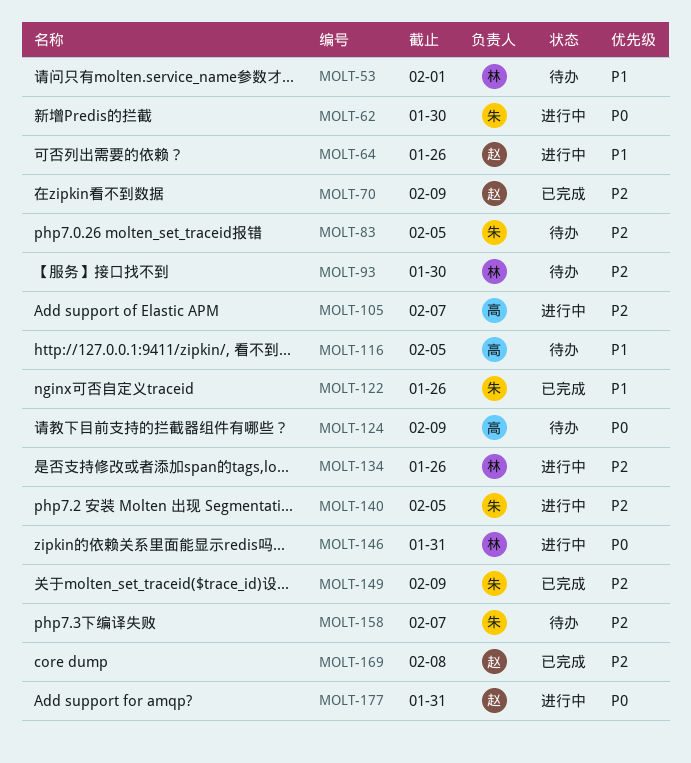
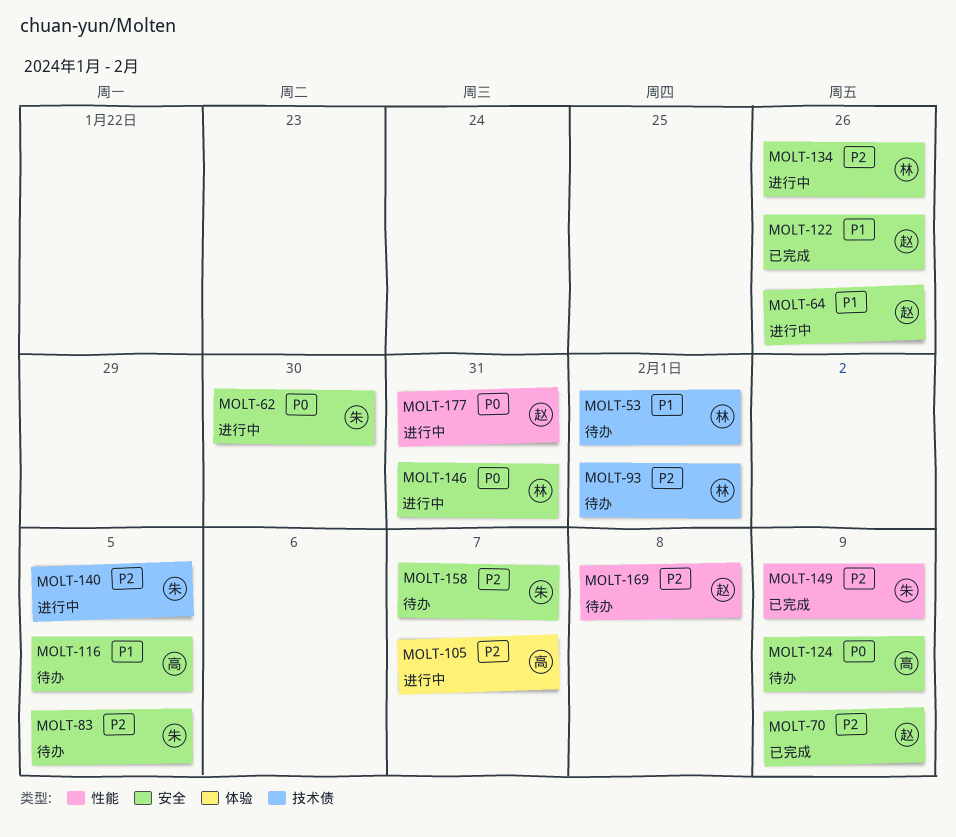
MOLT-93, due: Jan 30 -> Feb 1
MOLT-122, owner: 朱 -> 赵
MOLT-169, status: 已完成 -> 待办

